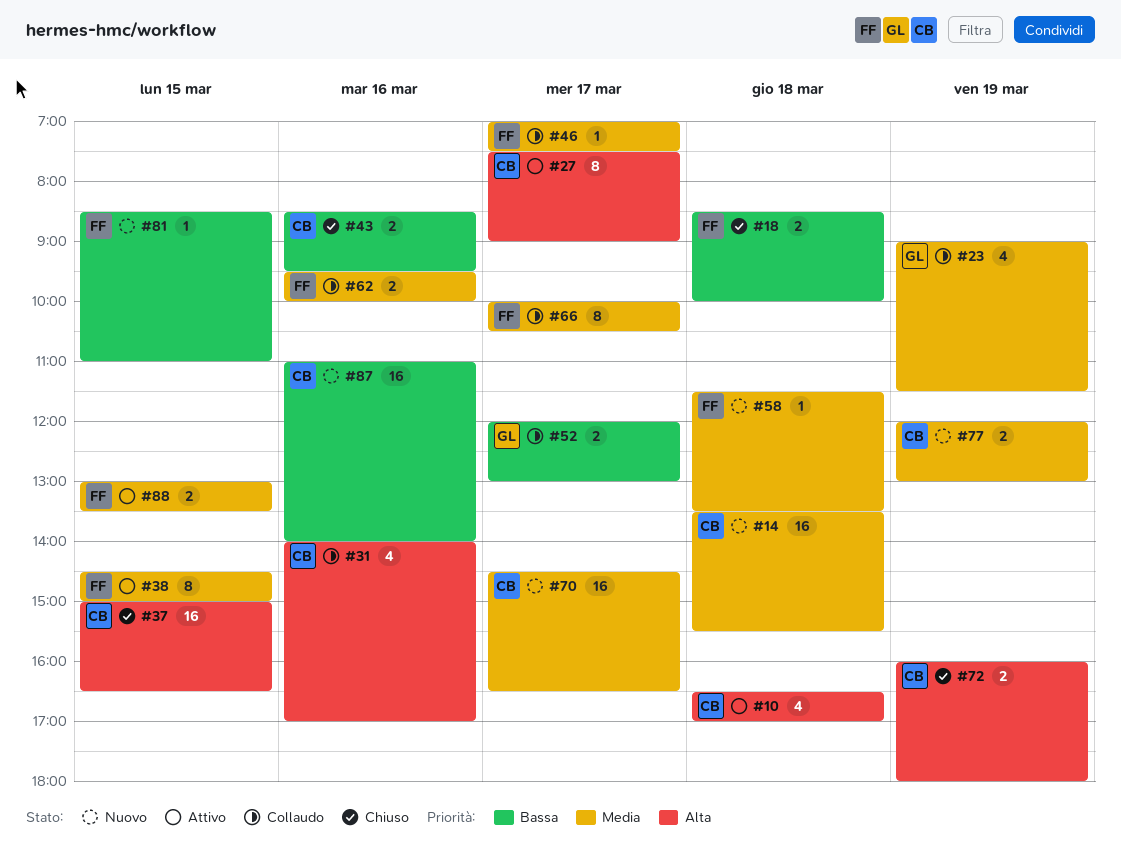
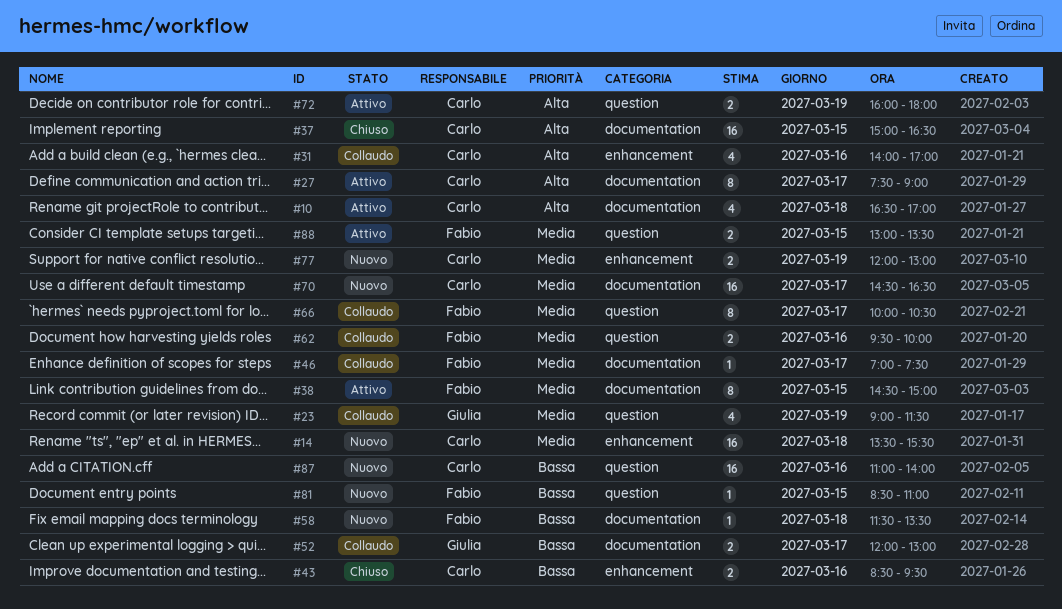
#18: present -> none
#58, priority: Media -> Bassa
#72, status: Chiuso -> Attivo

